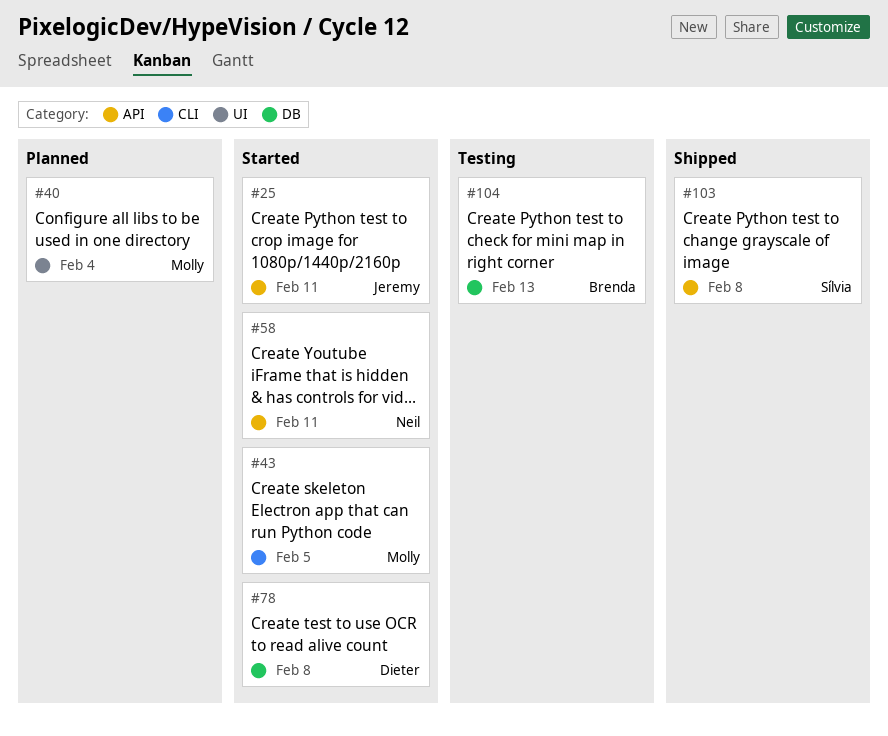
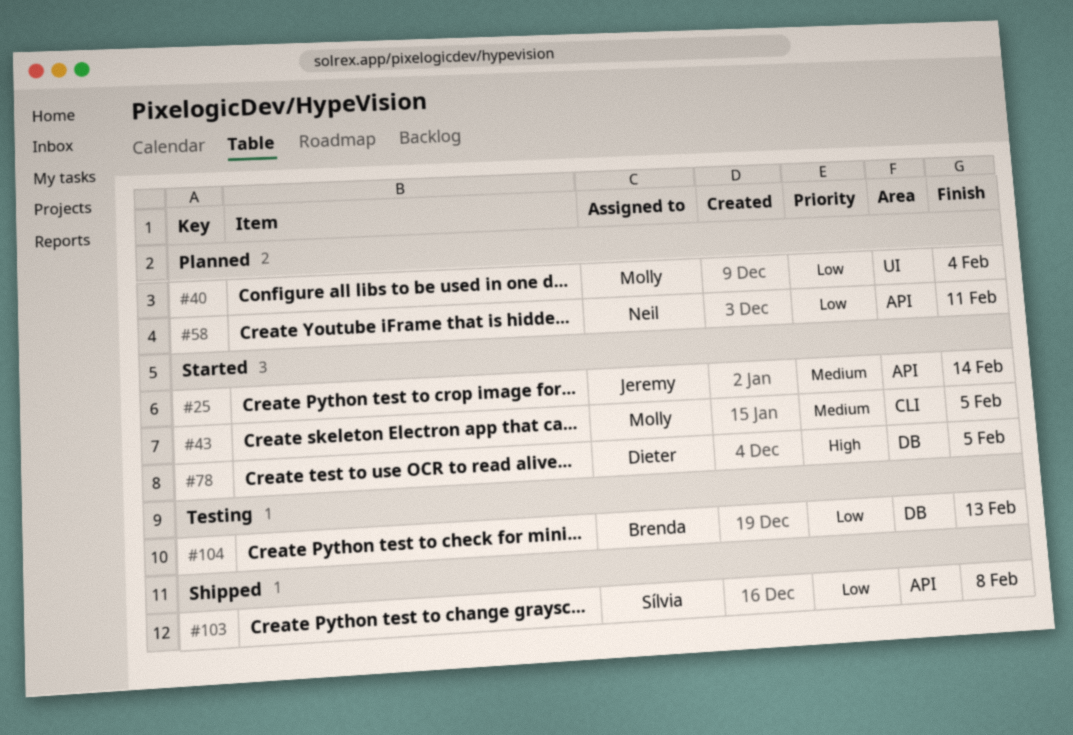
#25, due: Feb 11 -> Feb 14
#58, status: Started -> Planned
#78, due: Feb 8 -> Feb 5

